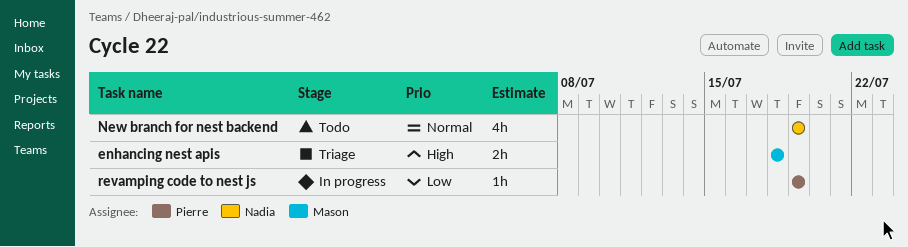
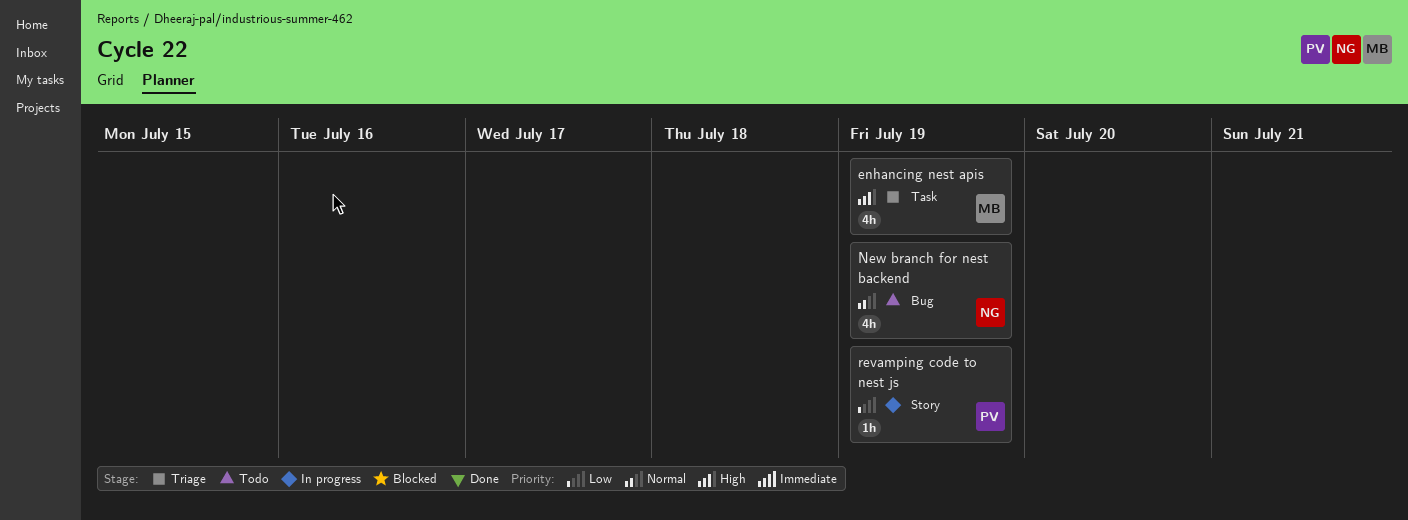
enhancing nest apis, estimate: 2h -> 4h
enhancing nest apis, due: Jul 18 -> Jul 19

